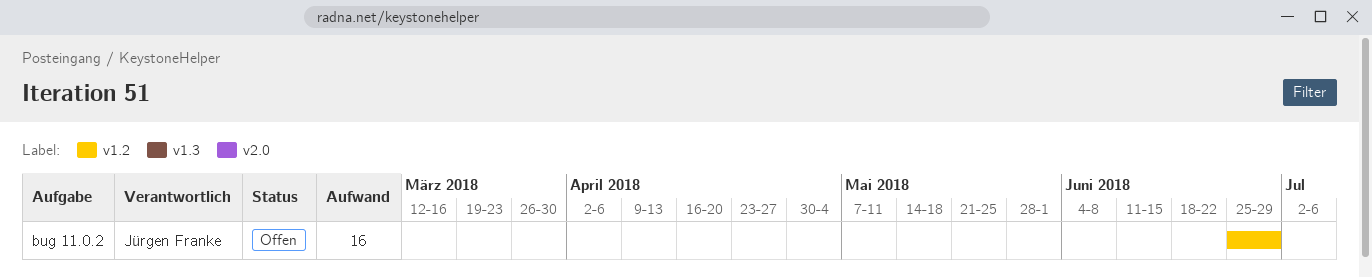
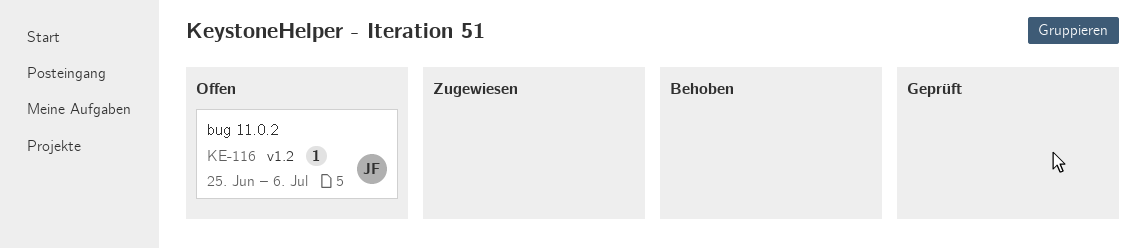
bug 11.0.2, estimate: 16 -> 1
bug 11.0.2, due: Jun 29 -> Jul 6

